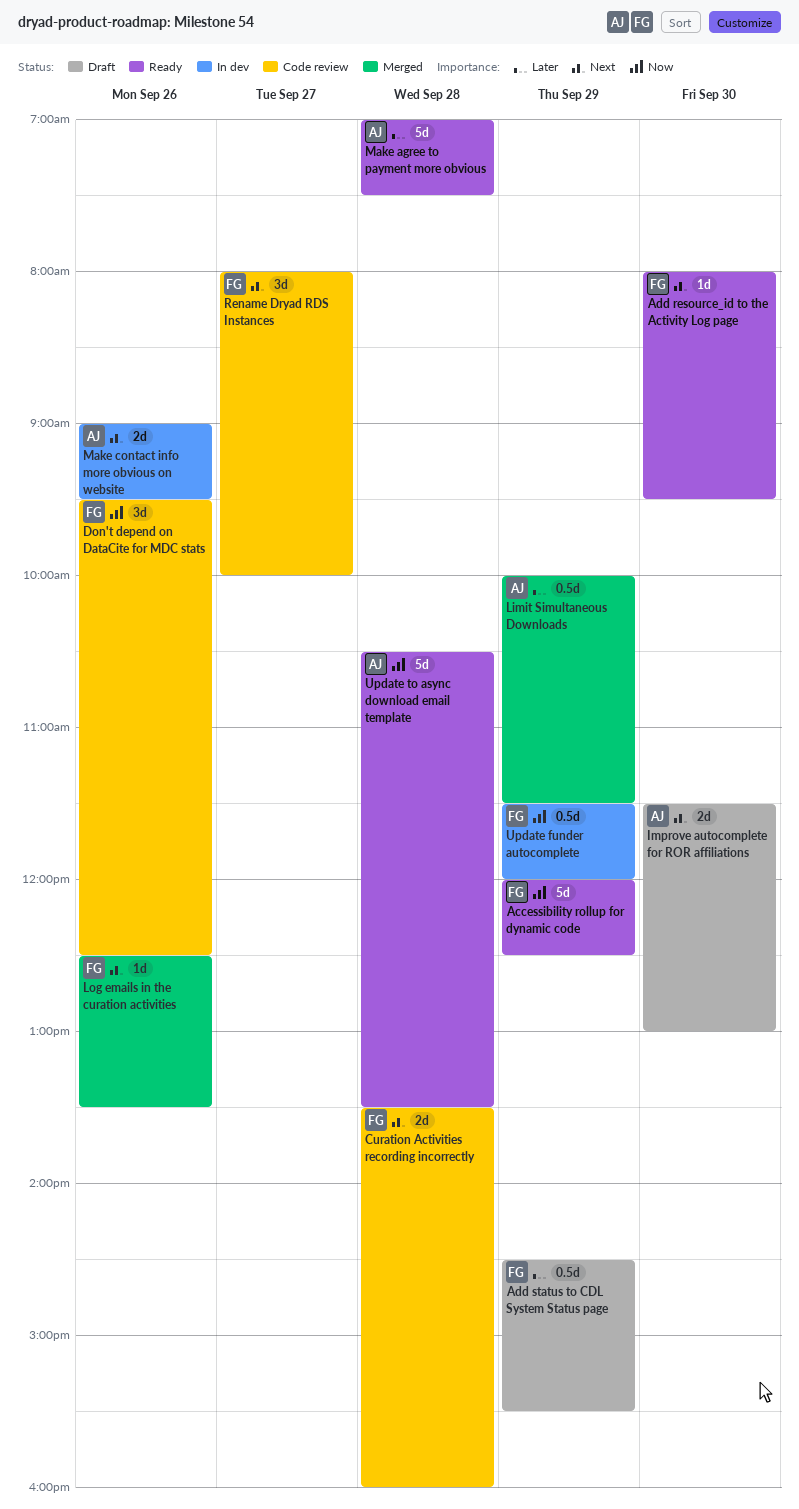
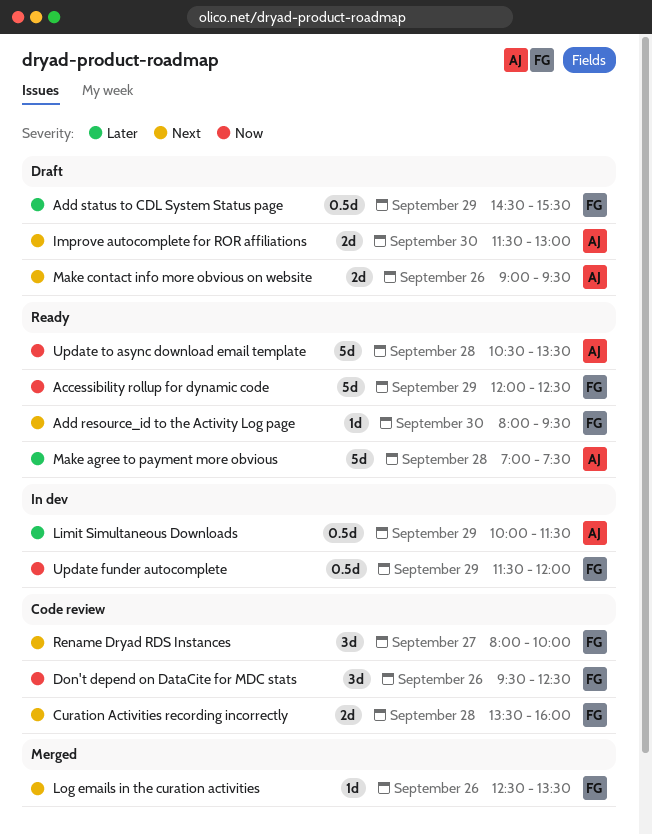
Limit Simultaneous Downloads, status: Merged -> In dev
Make contact info more obvious on website, status: In dev -> Draft

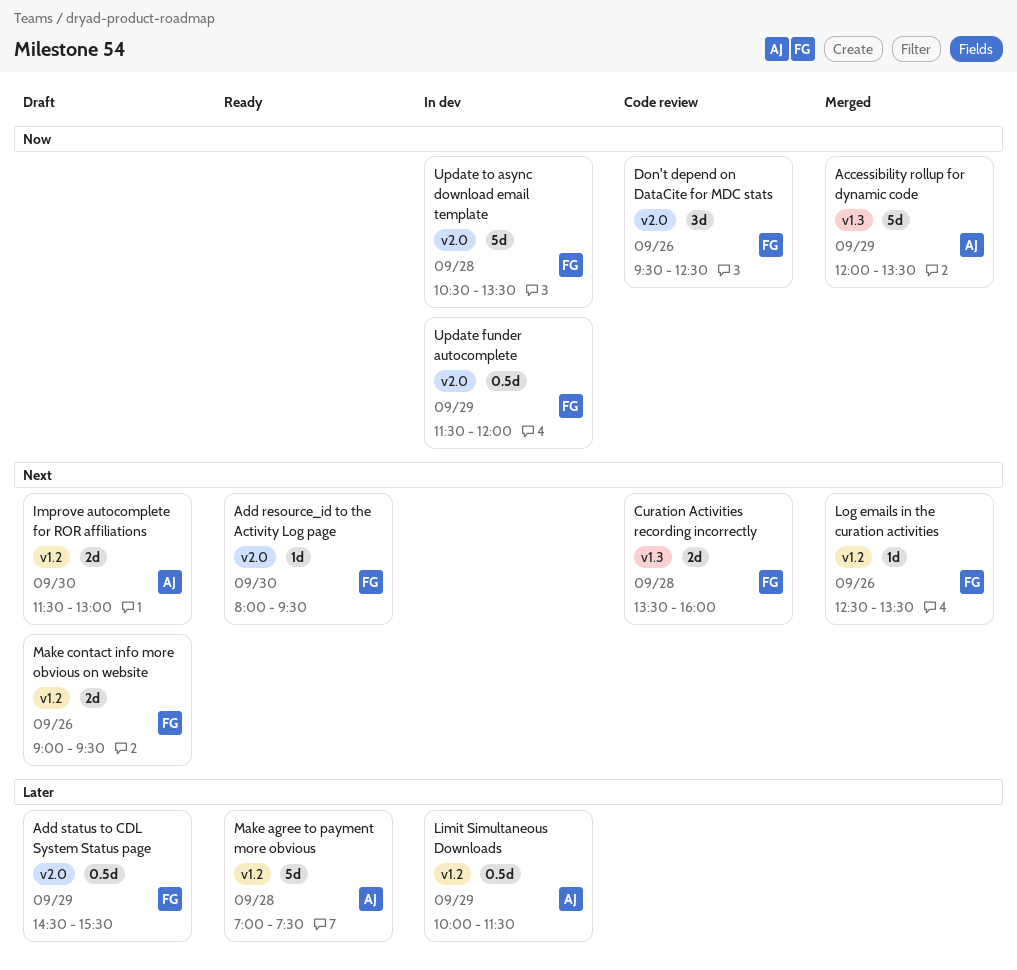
Accessibility rollup for dynamic code, status: Ready -> Merged
Accessibility rollup for dynamic code, owner: FG -> AJ
Accessibility rollup for dynamic code, ends: 12:30 -> 13:30
Make contact info more obvious on website, owner: AJ -> FG
Rename Dryad RDS Instances: present -> none
Update to async download email template, status: Ready -> In dev
Update to async download email template, owner: AJ -> FG

